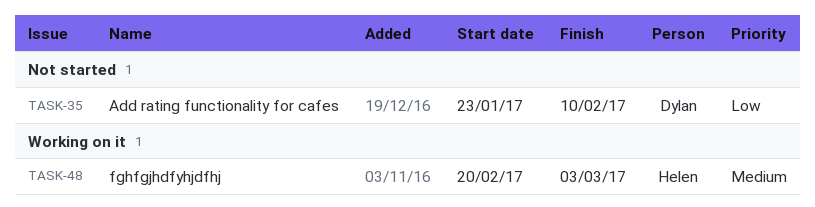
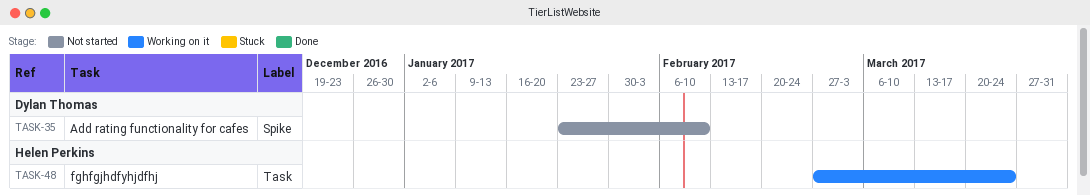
TASK-48, start: Feb 20 -> Feb 27
TASK-48, due: Mar 3 -> Mar 24

